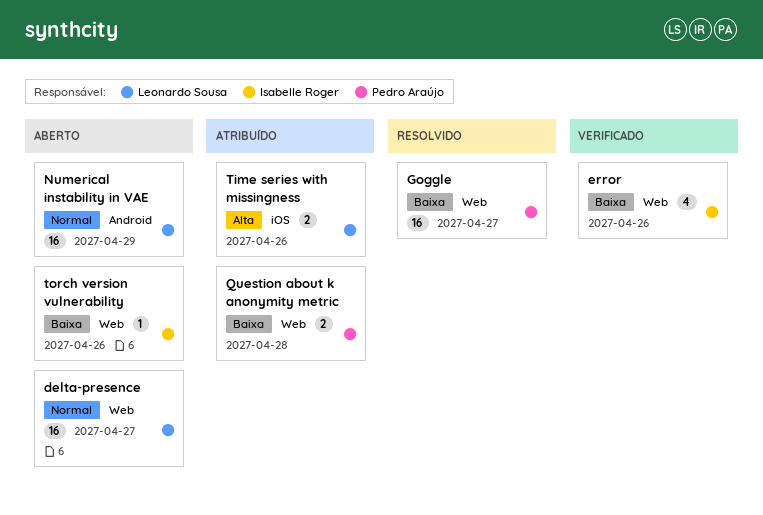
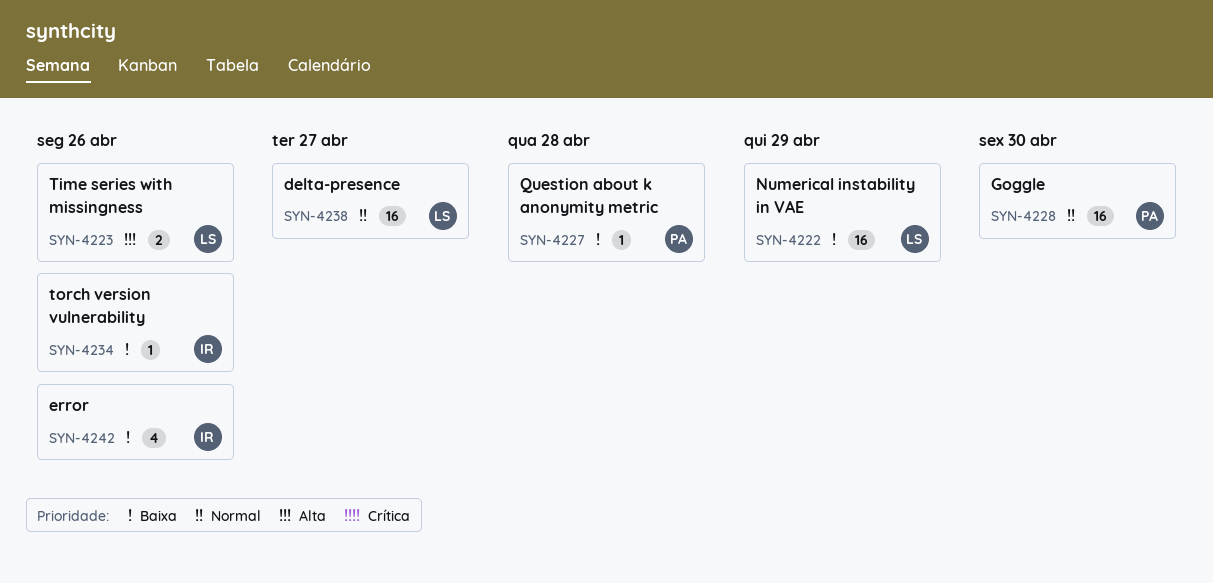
Goggle, priority: Baixa -> Normal
Goggle, due: Apr 27 -> Apr 30
Numerical instability in VAE, priority: Normal -> Baixa
Question about k anonymity metric, estimate: 2 -> 1

